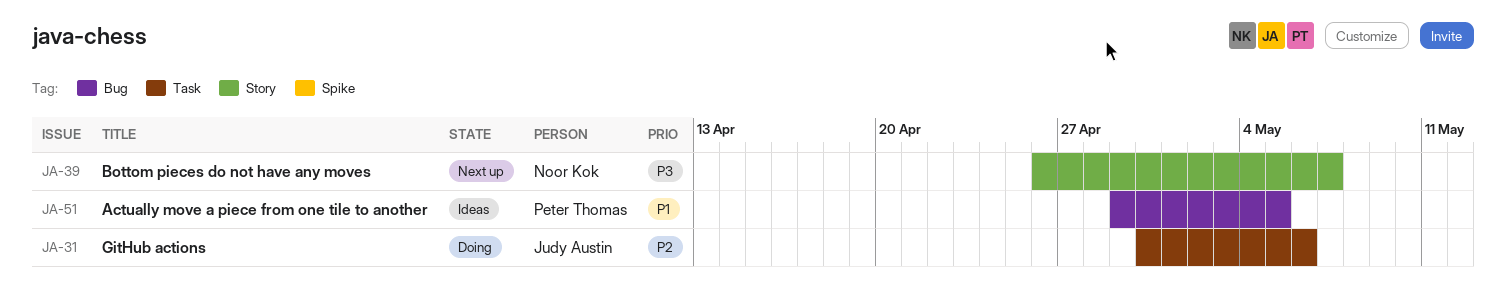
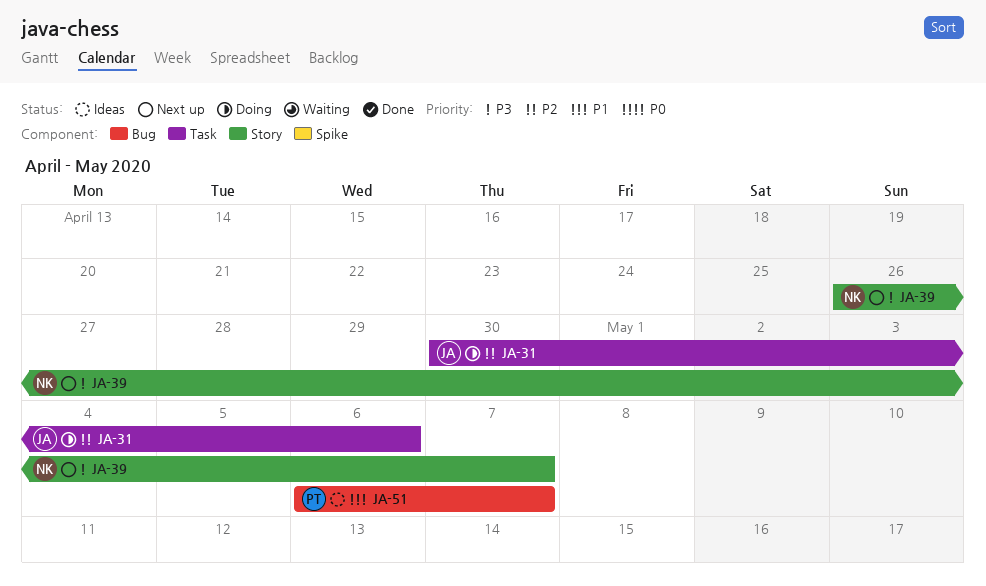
JA-51, start: Apr 29 -> May 6
JA-51, due: May 5 -> May 7

